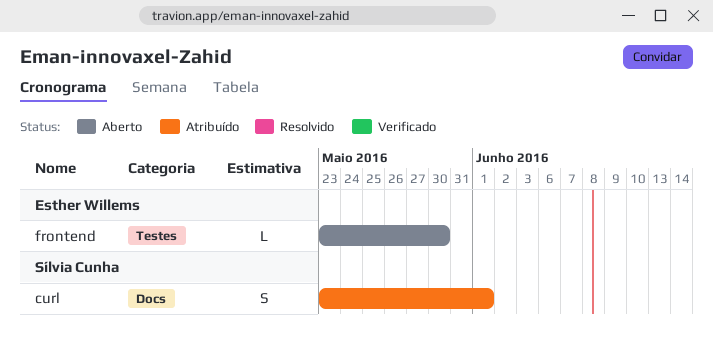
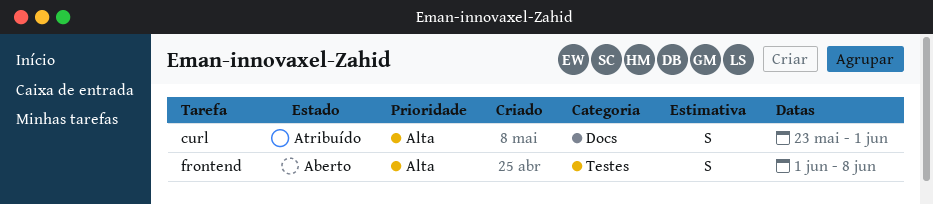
frontend, estimate: L -> S
frontend, start: May 23 -> Jun 1
frontend, due: May 30 -> Jun 8

